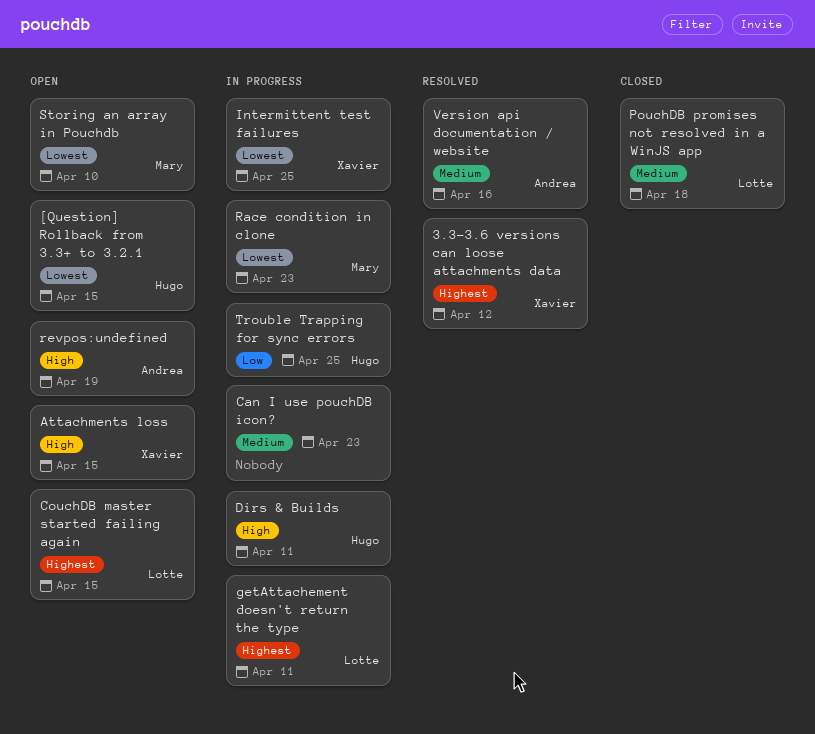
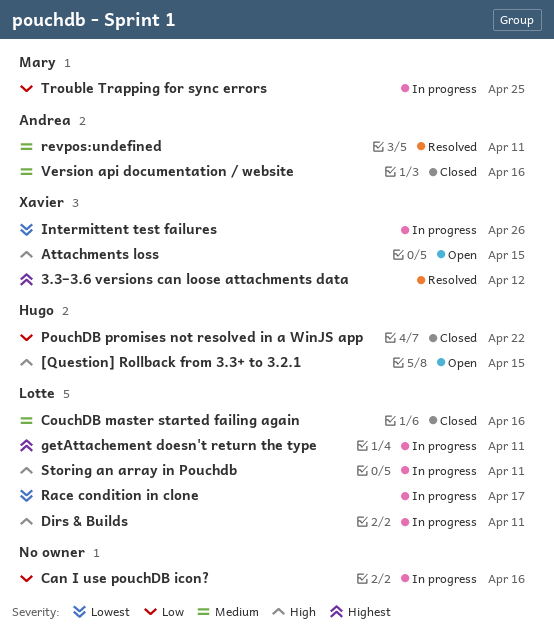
[Question] Rollback from 3.3+ to 3.2.1, priority: Lowest -> High
Can I use pouchDB icon?, priority: Medium -> Low
Can I use pouchDB icon?, due: Apr 23 -> Apr 16
CouchDB master started failing again, status: Open -> Closed
CouchDB master started failing again, priority: Highest -> Medium
CouchDB master started failing again, due: Apr 15 -> Apr 16
Dirs & Builds, owner: Hugo -> Lotte
Intermittent test failures, due: Apr 25 -> Apr 26
PouchDB promises not resolved in a WinJS app, owner: Lotte -> Hugo
PouchDB promises not resolved in a WinJS app, priority: Medium -> Low
PouchDB promises not resolved in a WinJS app, due: Apr 18 -> Apr 22
Race condition in clone, owner: Mary -> Lotte
Race condition in clone, due: Apr 23 -> Apr 17
revpos:undefined, status: Open -> Resolved
revpos:undefined, priority: High -> Medium
revpos:undefined, due: Apr 19 -> Apr 11
Storing an array in Pouchdb, status: Open -> In progress
Storing an array in Pouchdb, owner: Mary -> Lotte
Storing an array in Pouchdb, priority: Lowest -> High
Storing an array in Pouchdb, due: Apr 10 -> Apr 11
Trouble Trapping for sync errors, owner: Hugo -> Mary
Version api documentation / website, status: Resolved -> Closed

